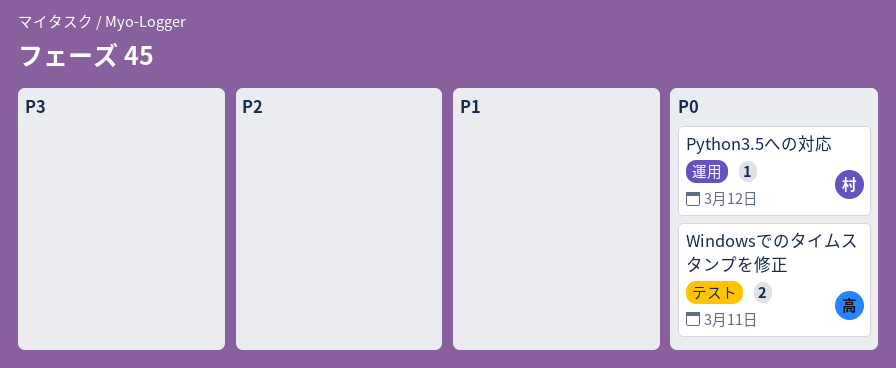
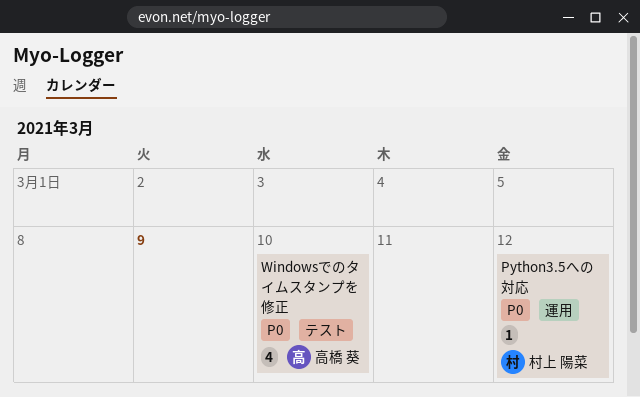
Windowsでのタイムスタンプを修正, estimate: 2 -> 4
Windowsでのタイムスタンプを修正, due: Mar 11 -> Mar 10

